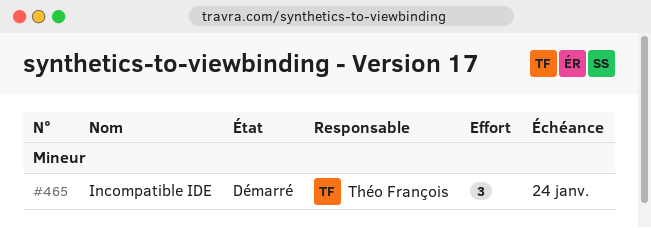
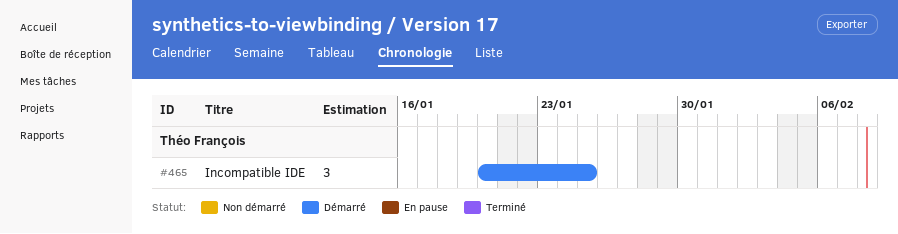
#465, due: Jan 24 -> Jan 25

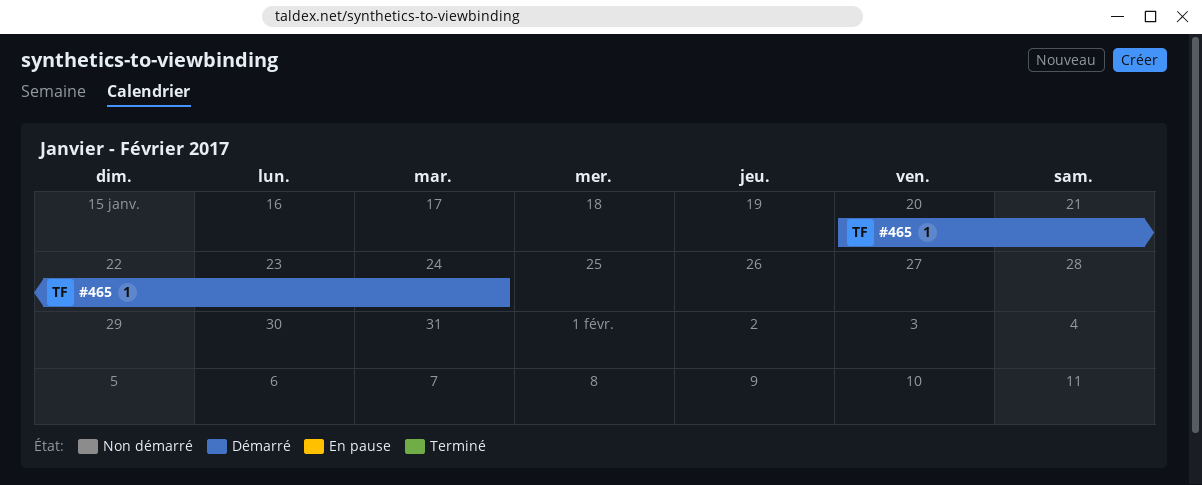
#465, estimate: 3 -> 1
#465, due: Jan 25 -> Jan 24

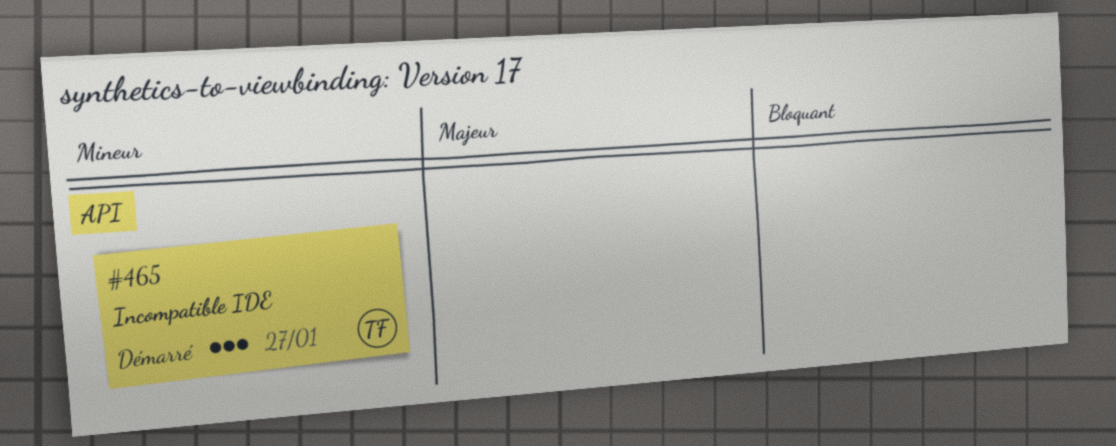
#465, estimate: 1 -> 3
#465, due: Jan 24 -> Jan 27

